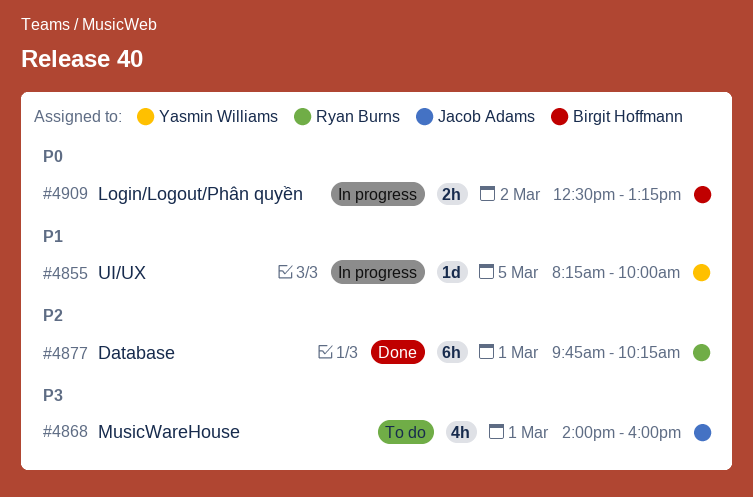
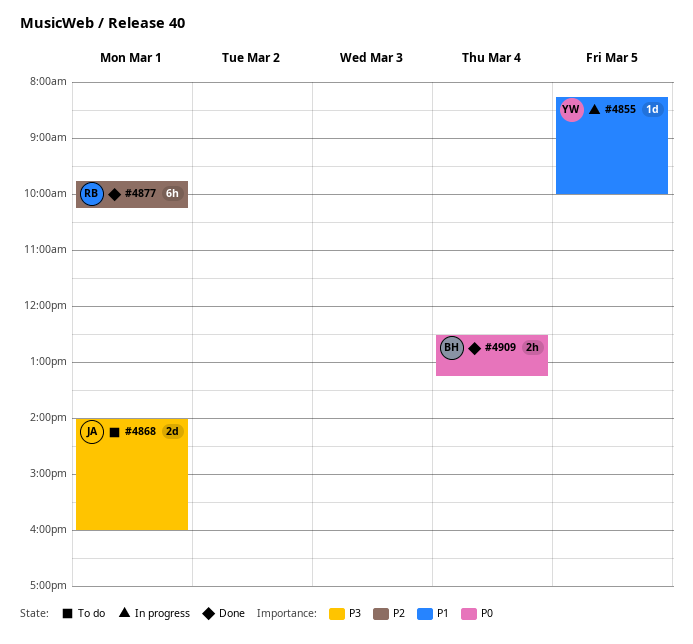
#4868, estimate: 4h -> 2d
#4909, status: In progress -> Done
#4909, day: Mar 2 -> Mar 4

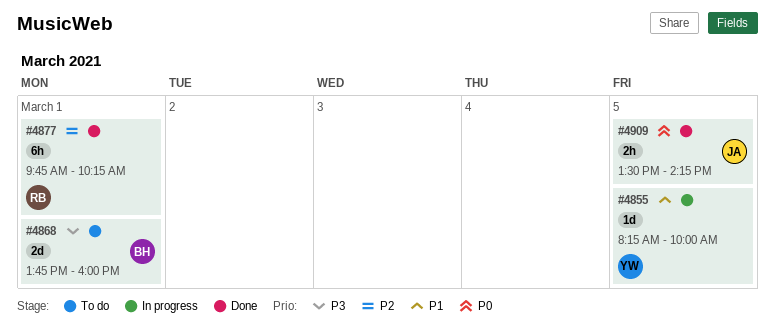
#4868, owner: JA -> BH
#4868, begins: 14:00 -> 13:45
#4909, owner: BH -> JA
#4909, day: Mar 4 -> Mar 5
#4909, begins: 12:30 -> 13:30
#4909, ends: 13:15 -> 14:15

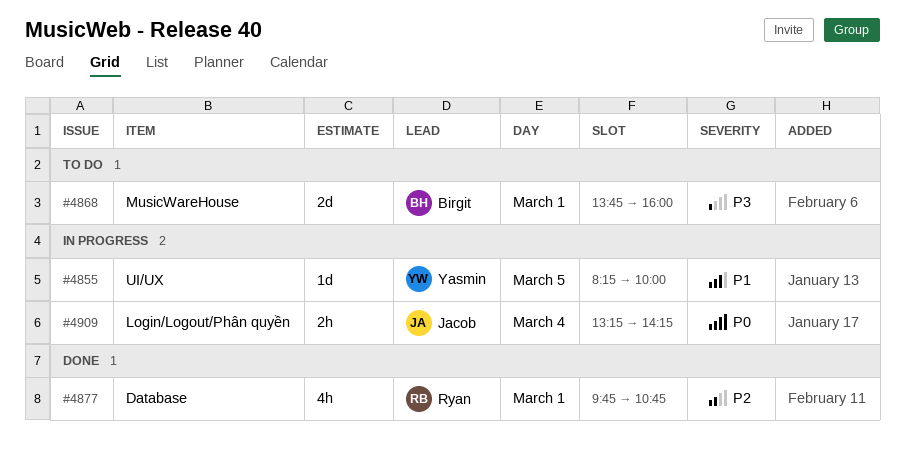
#4877, estimate: 6h -> 4h
#4877, ends: 10:15 -> 10:45
#4909, status: Done -> In progress
#4909, day: Mar 5 -> Mar 4
#4909, begins: 13:30 -> 13:15

